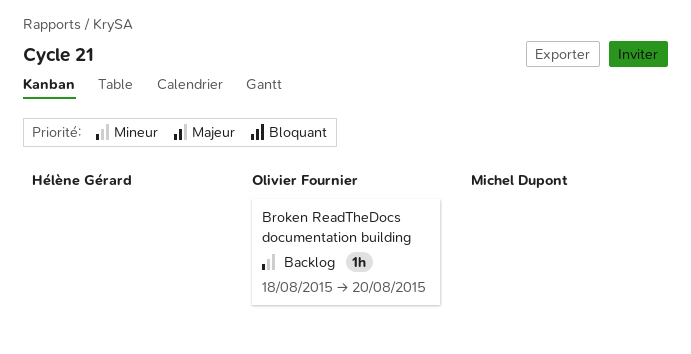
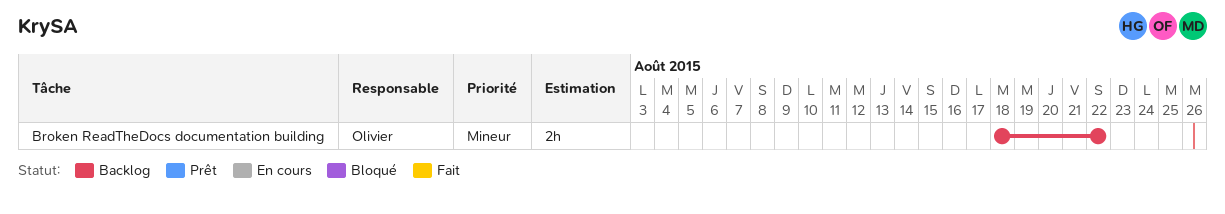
Broken ReadTheDocs documentation building, estimate: 1h -> 2h
Broken ReadTheDocs documentation building, due: Aug 20 -> Aug 22

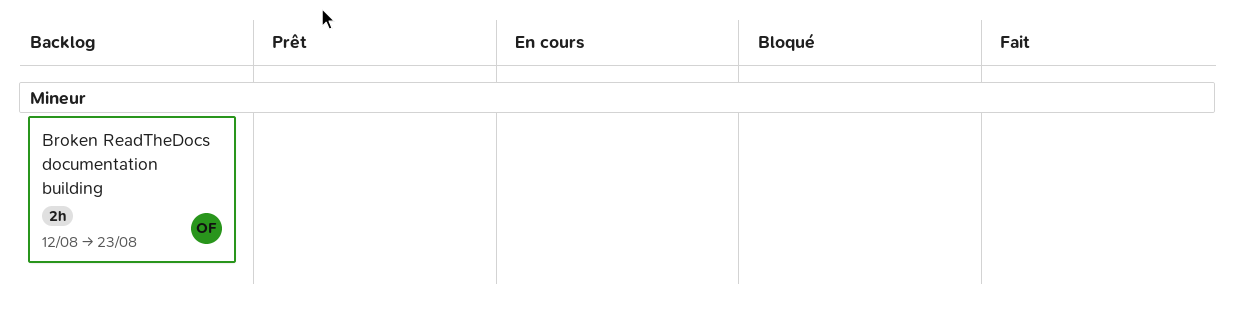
Broken ReadTheDocs documentation building, start: Aug 18 -> Aug 12
Broken ReadTheDocs documentation building, due: Aug 22 -> Aug 23

